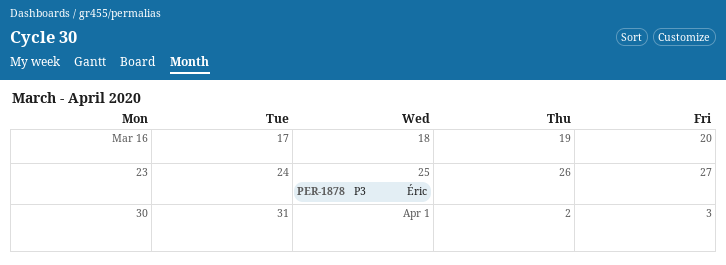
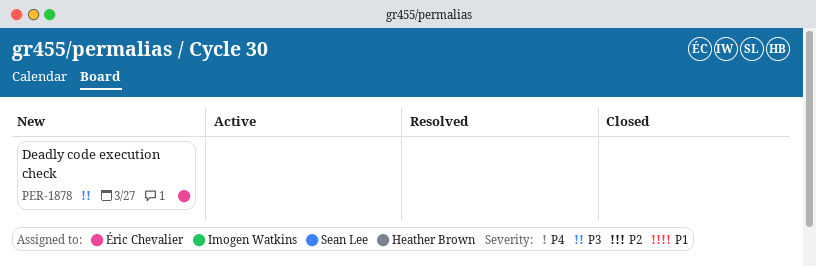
PER-1878, due: Mar 25 -> Mar 27

